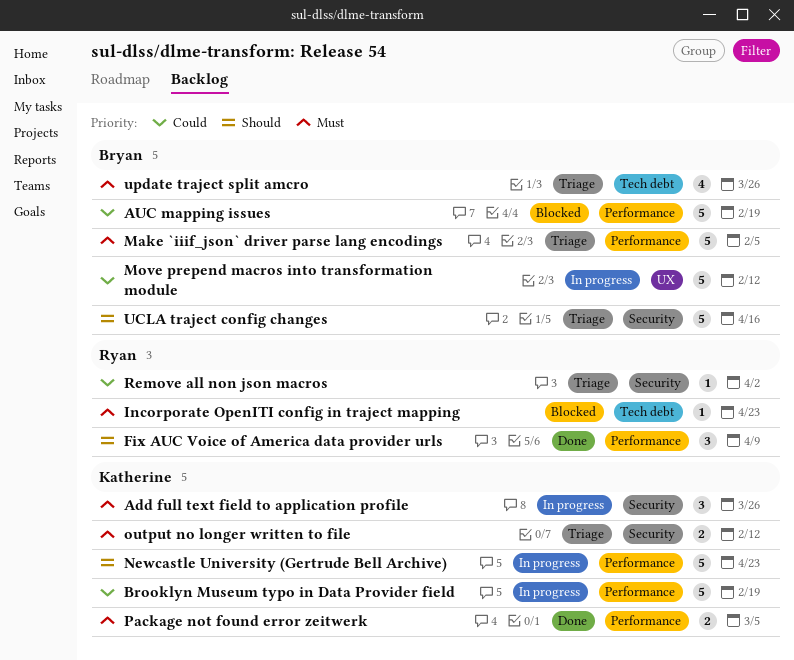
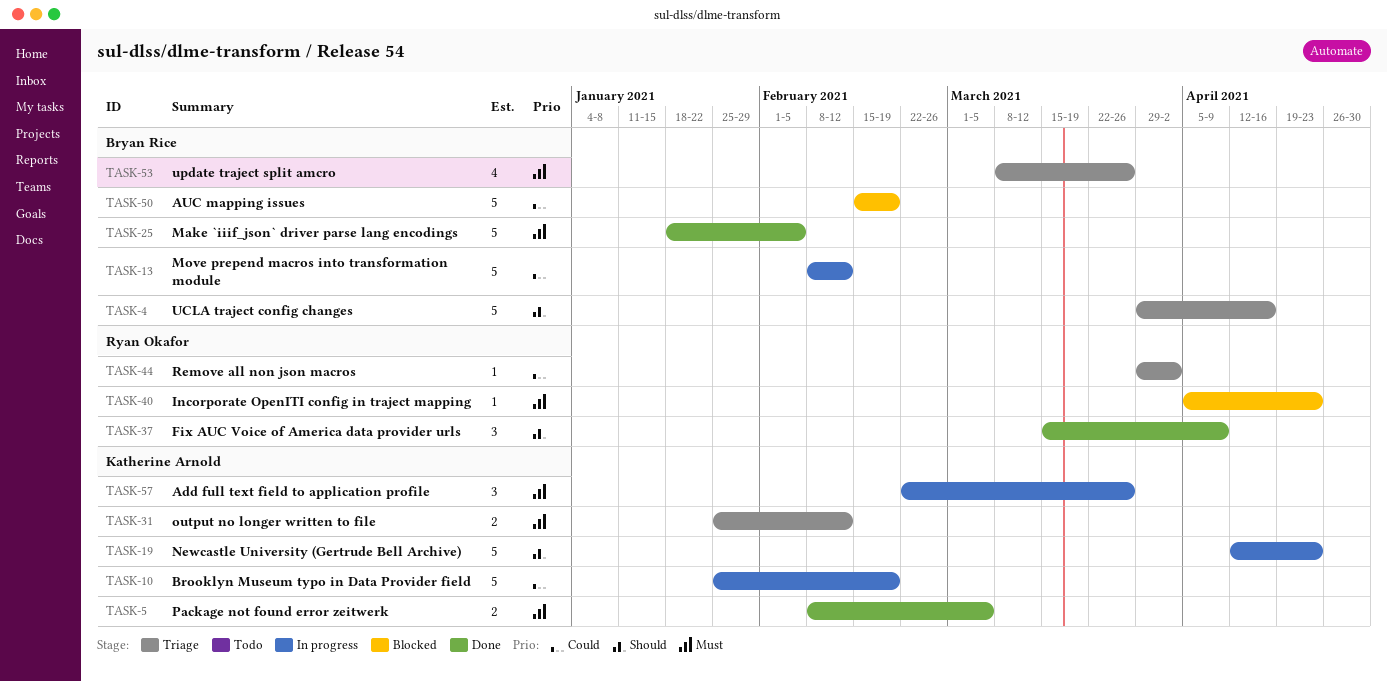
Make `iiif_json` driver parse lang encodings, status: Triage -> Done

